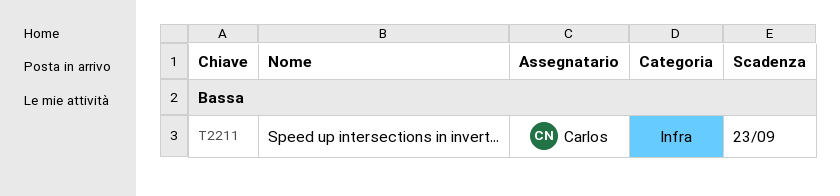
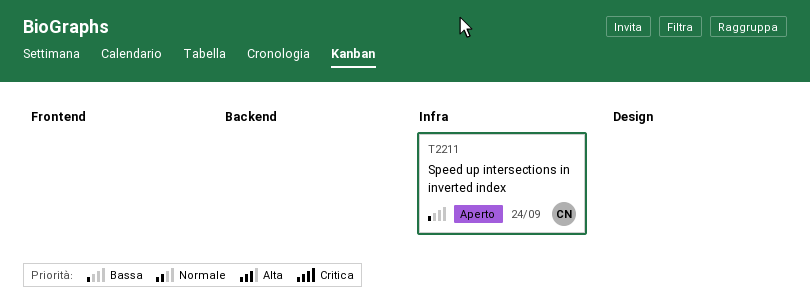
T2211, due: Sep 23 -> Sep 24

